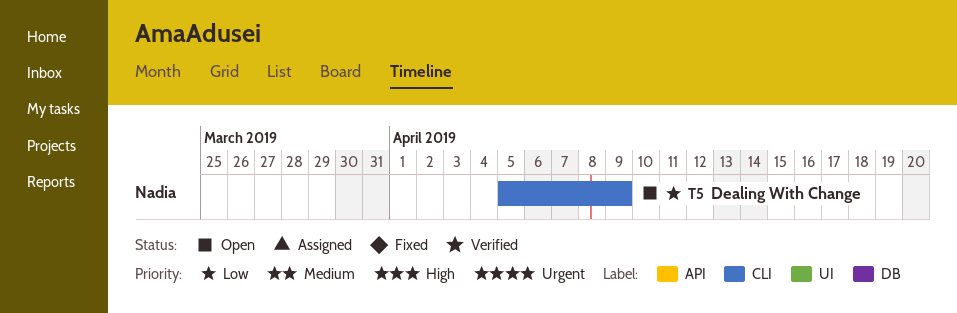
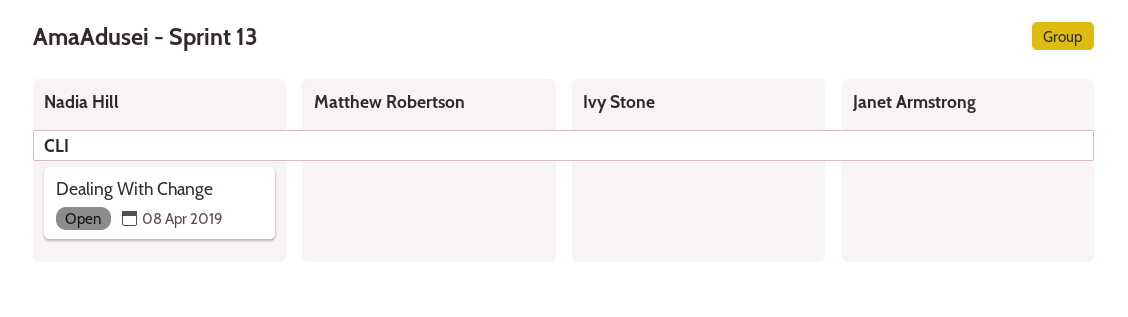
Dealing With Change, due: Apr 9 -> Apr 8

